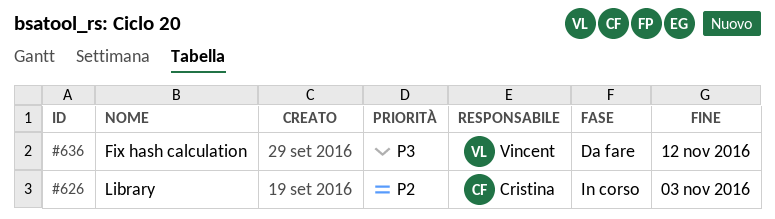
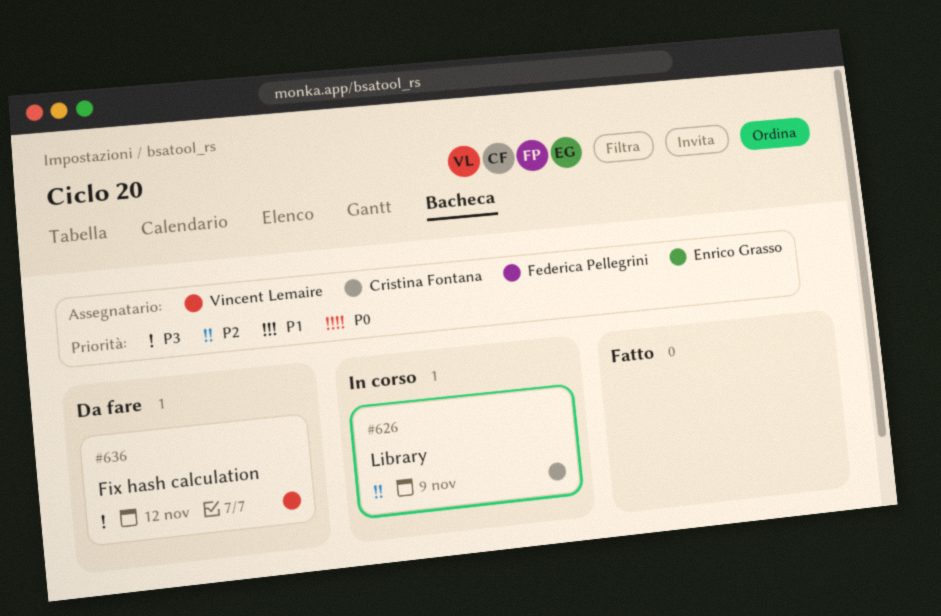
#626, due: Nov 3 -> Nov 9

